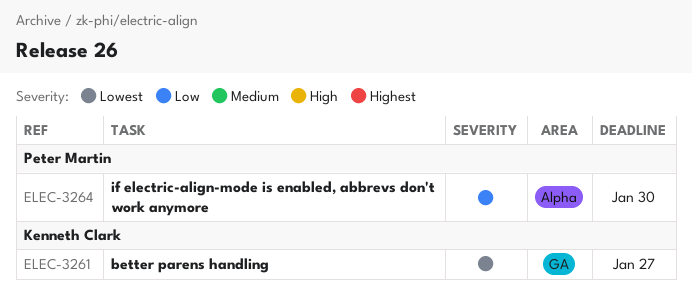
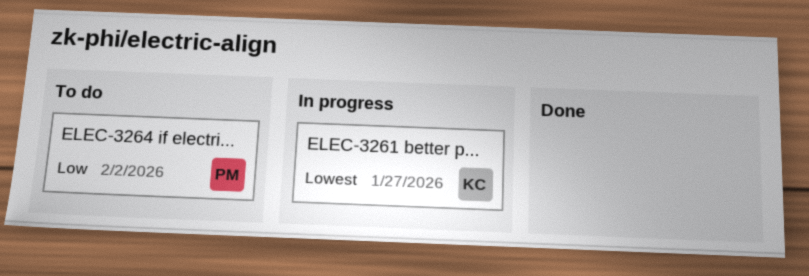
ELEC-3264, due: Jan 30 -> Feb 2

